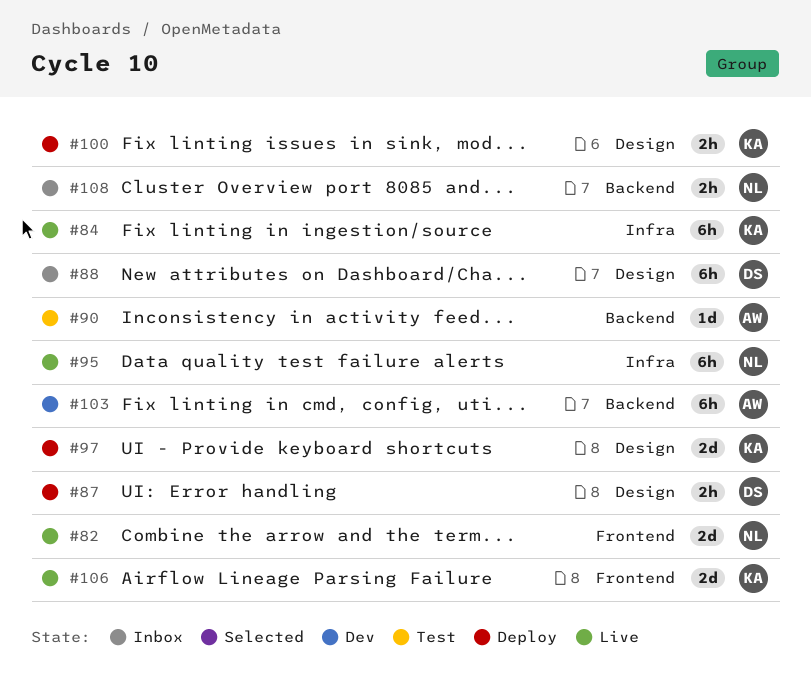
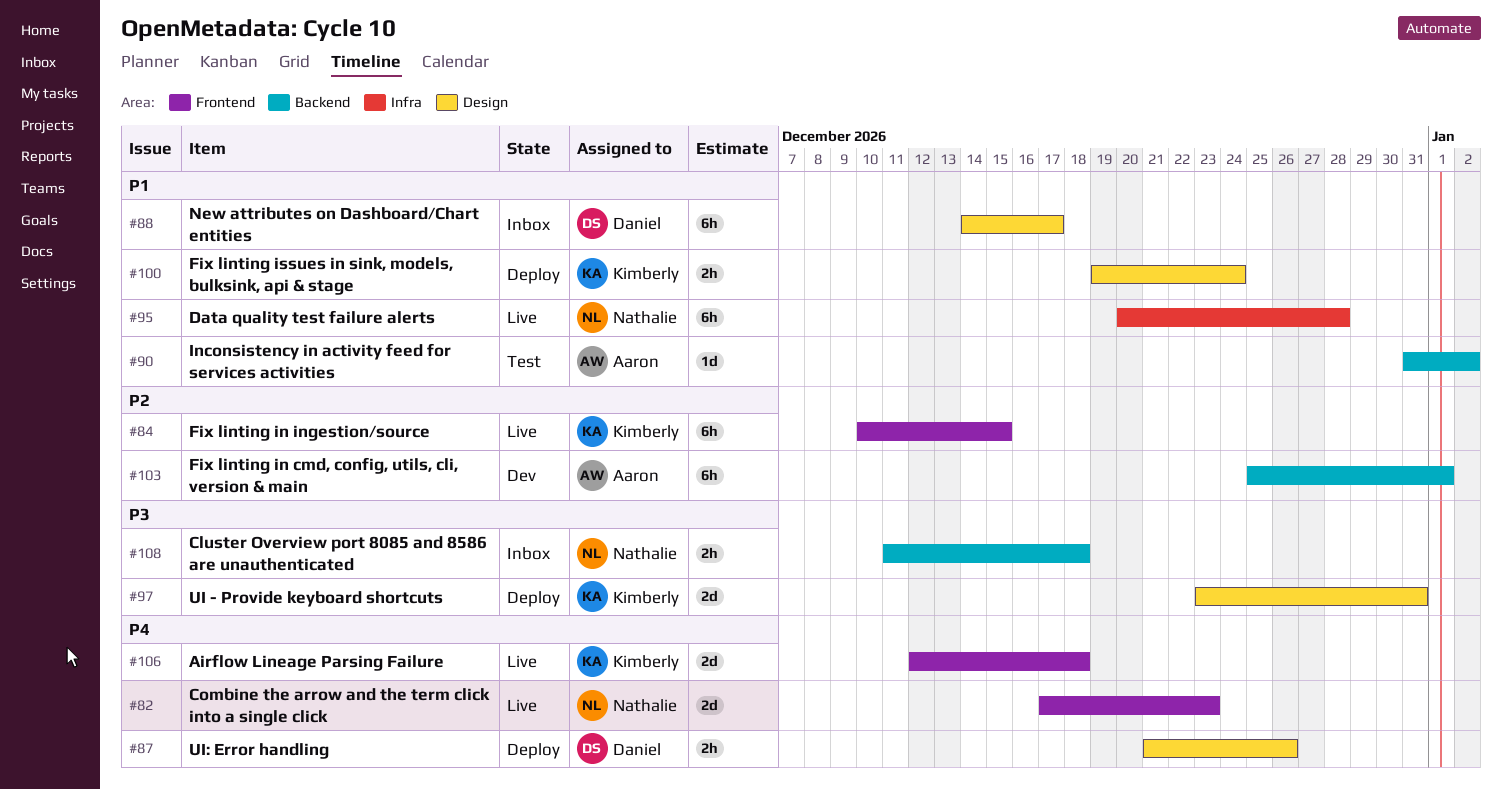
#84, label: Infra -> Frontend

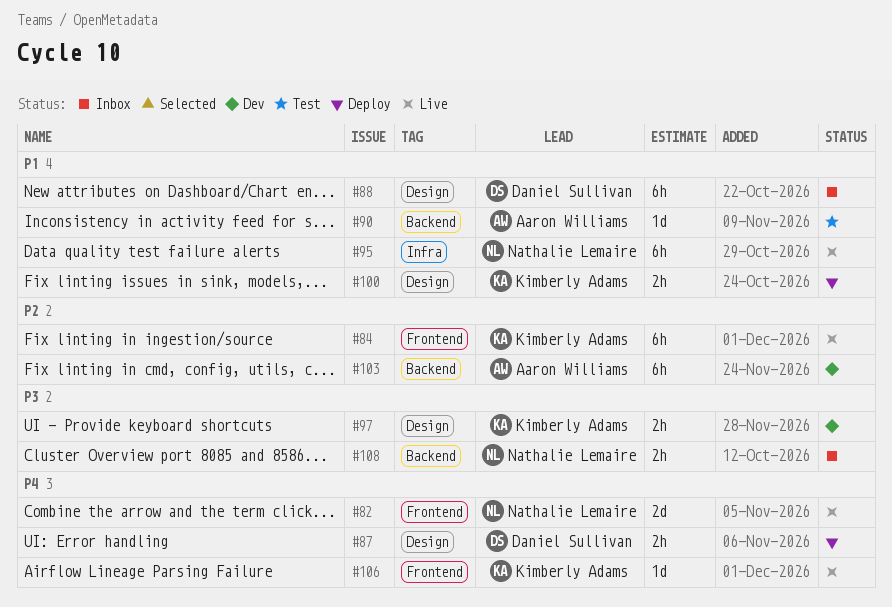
#97, status: Deploy -> Dev
#97, estimate: 2d -> 2h
#106, estimate: 2d -> 1d

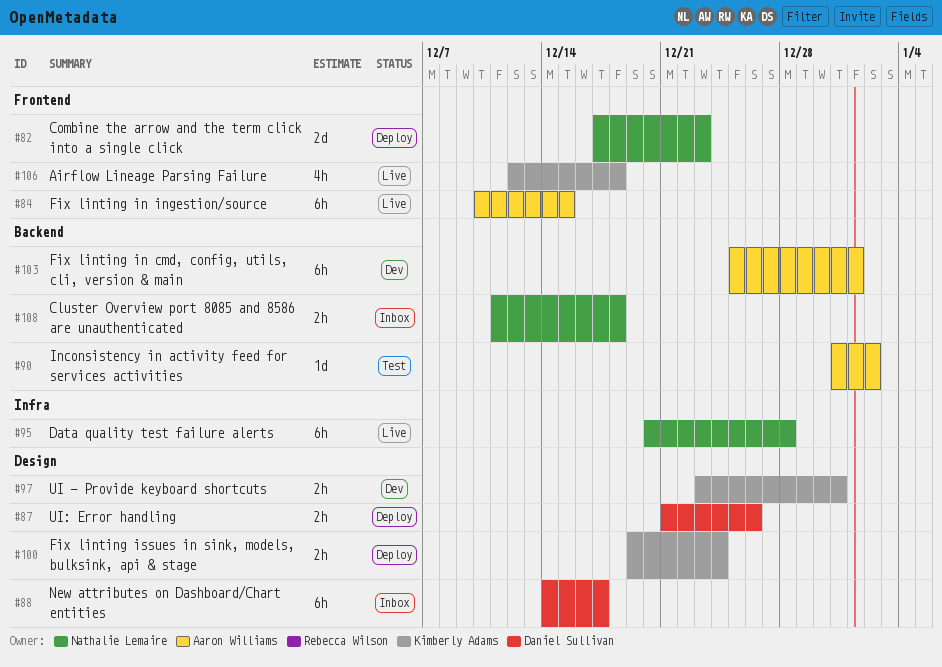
#82, status: Live -> Deploy
#84, owner: Kimberly Adams -> Aaron Williams
#106, estimate: 1d -> 4h

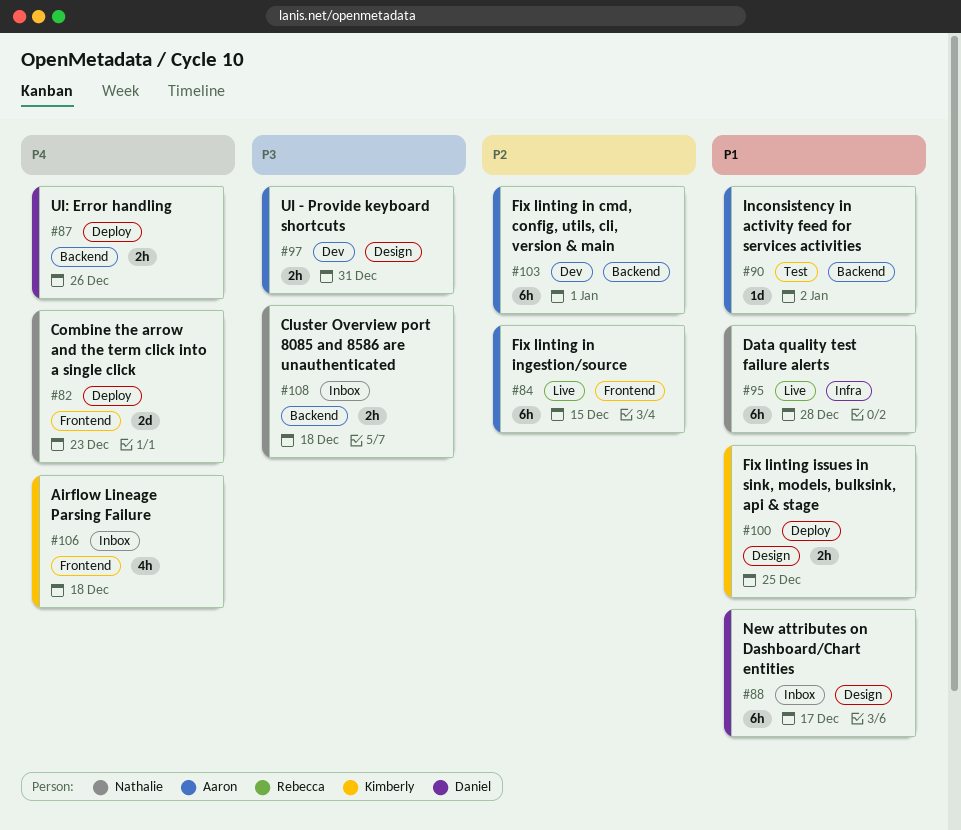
#87, label: Design -> Backend
#97, owner: Kimberly Adams -> Aaron Williams
#100, due: Dec 24 -> Dec 25
#106, status: Live -> Inbox

